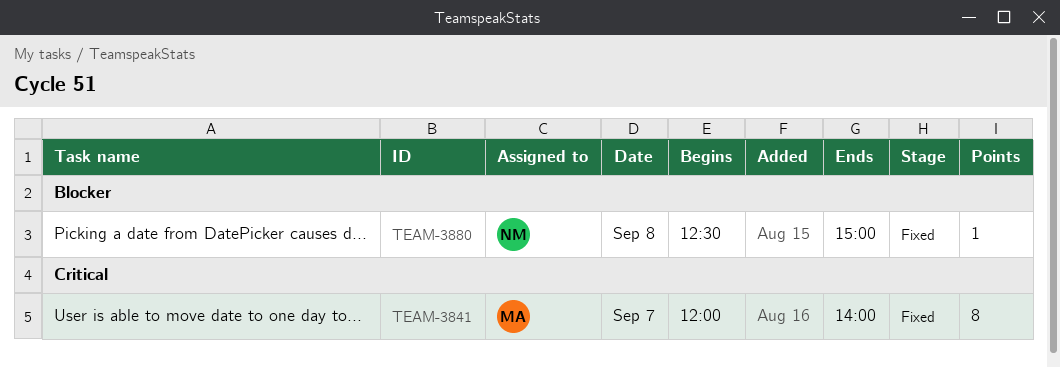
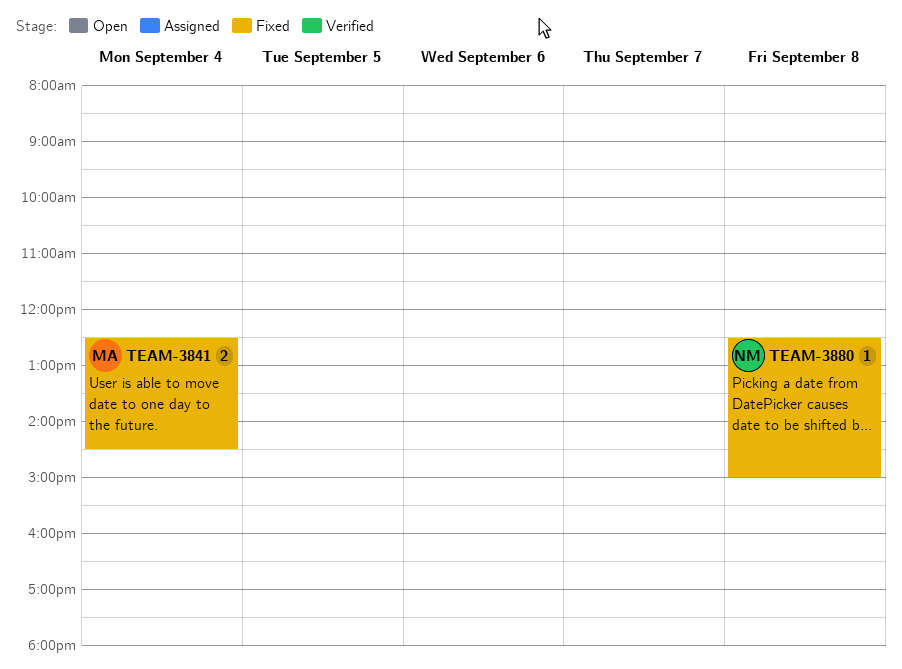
TEAM-3841, estimate: 8 -> 2
TEAM-3841, day: Sep 7 -> Sep 4
TEAM-3841, begins: 12:00 -> 12:30
TEAM-3841, ends: 14:00 -> 14:30

